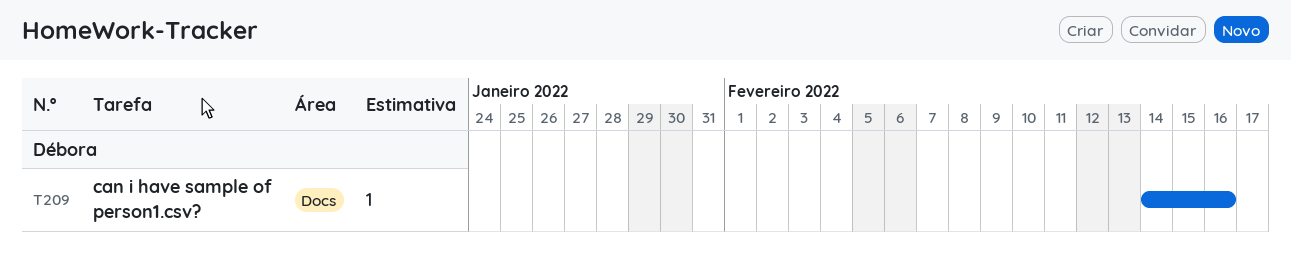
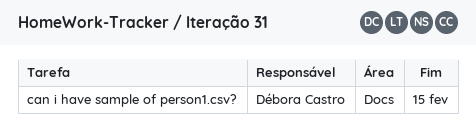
can i have sample of person1.csv?, due: Feb 16 -> Feb 15

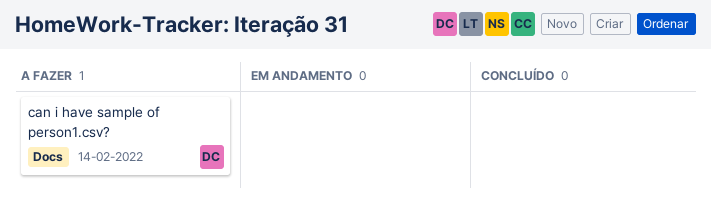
can i have sample of person1.csv?, due: Feb 15 -> Feb 14

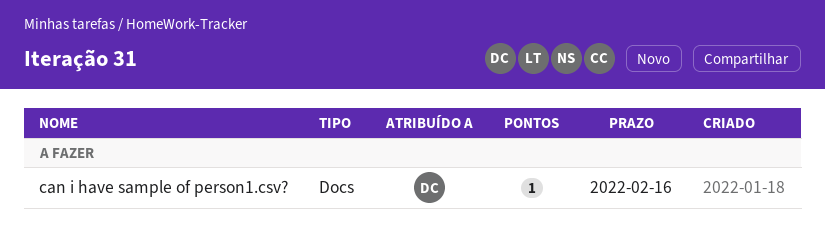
can i have sample of person1.csv?, due: Feb 14 -> Feb 16

